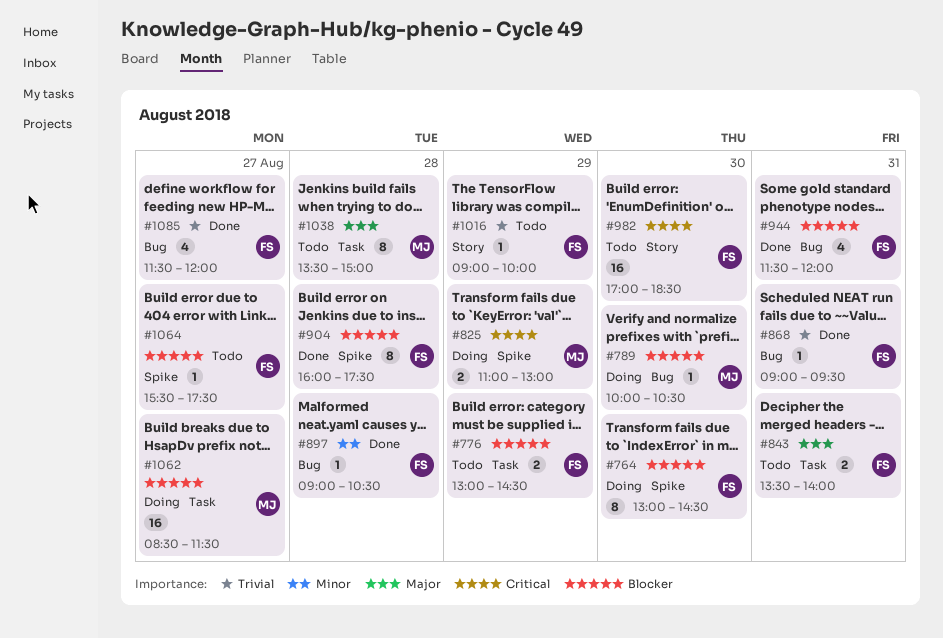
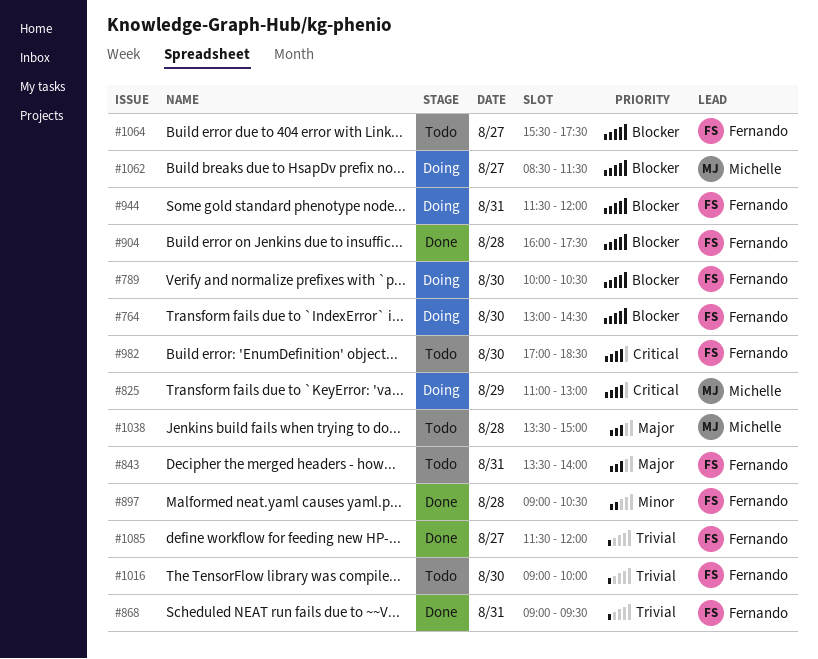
#776: present -> none
#789, owner: Michelle -> Fernando
#944, status: Done -> Doing
#1016, day: Aug 29 -> Aug 30

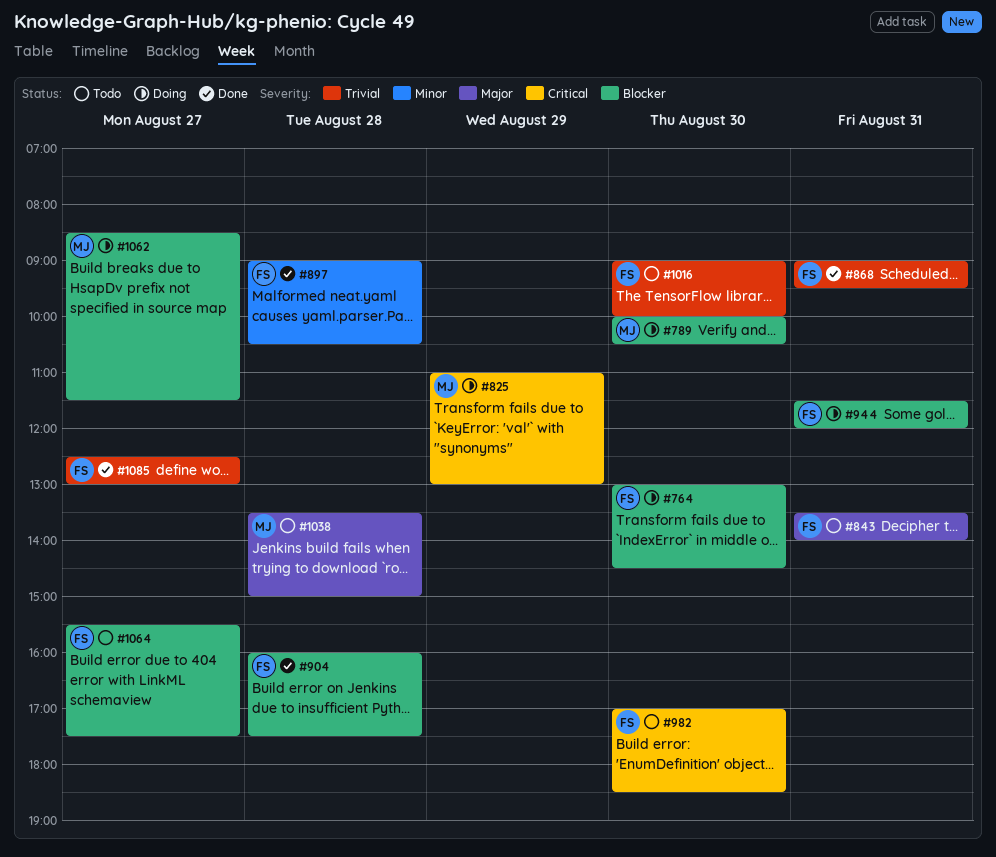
#789, owner: Fernando -> Michelle
#1085, begins: 11:30 -> 12:30
#1085, ends: 12:00 -> 13:00

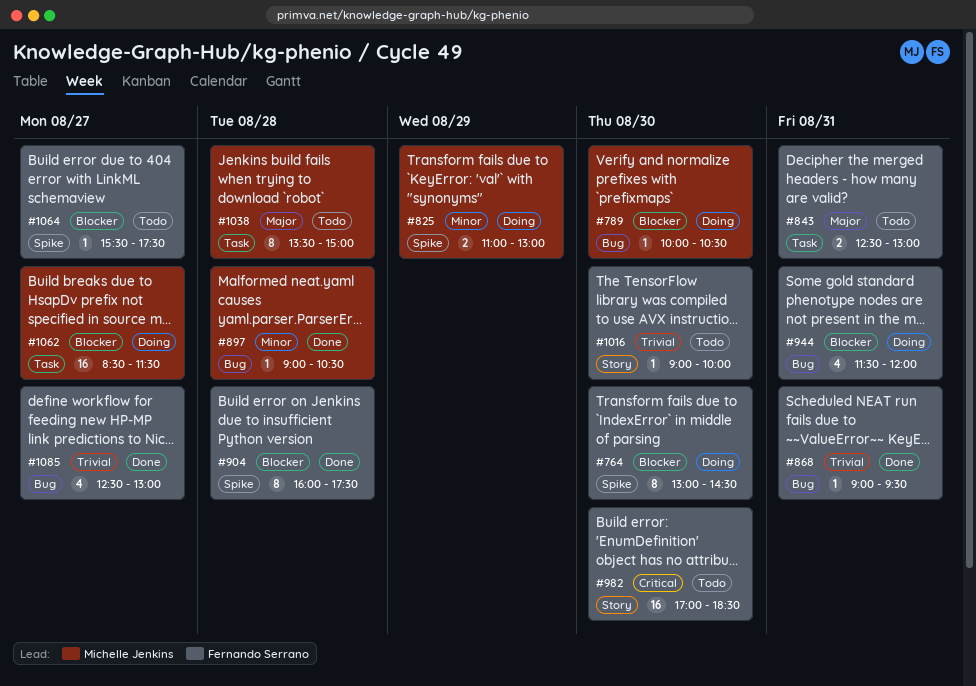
#825, priority: Critical -> Minor
#843, begins: 13:30 -> 12:30
#843, ends: 14:00 -> 13:00
#897, owner: Fernando Serrano -> Michelle Jenkins

